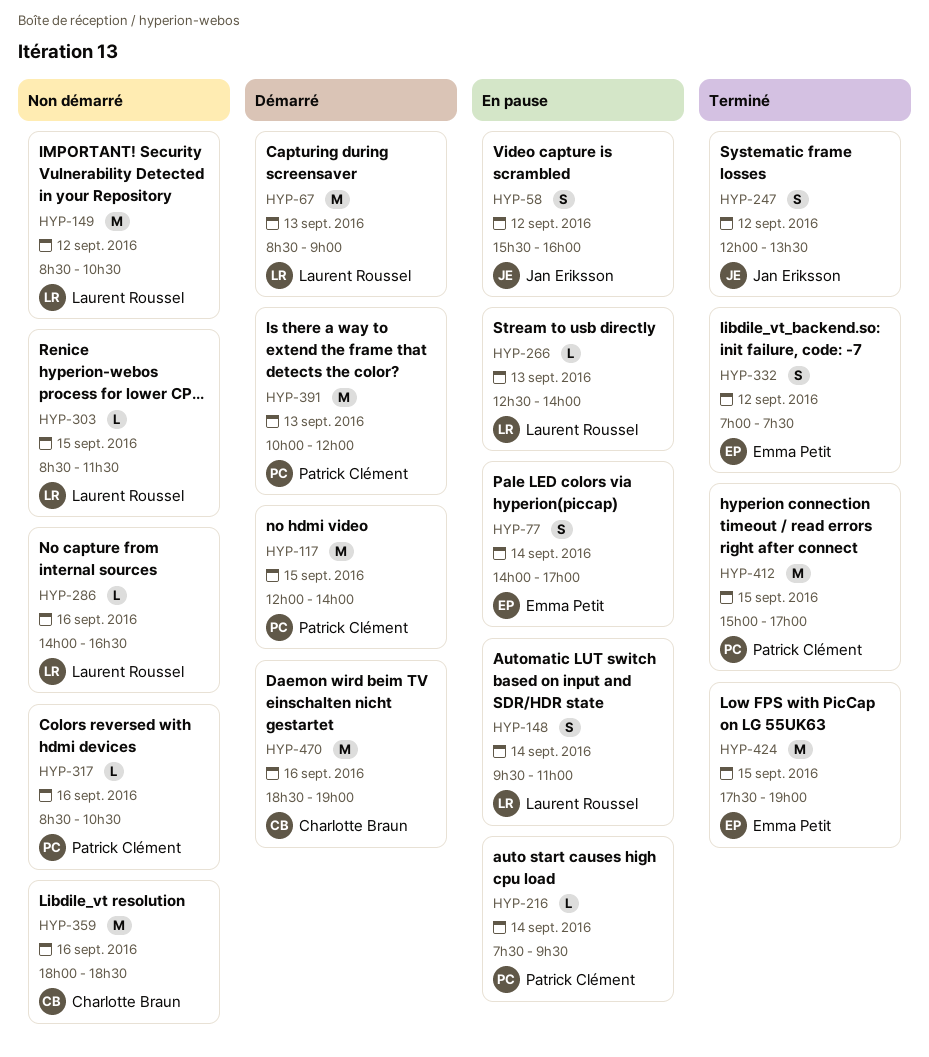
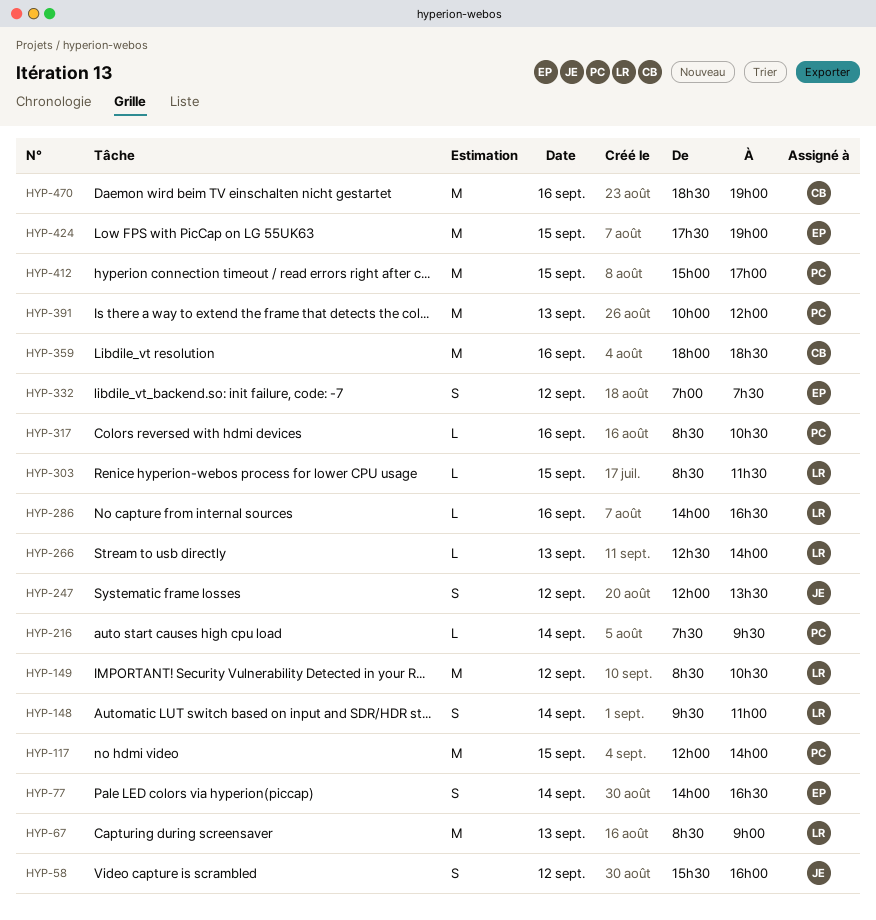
HYP-77, ends: 17:00 -> 16:30

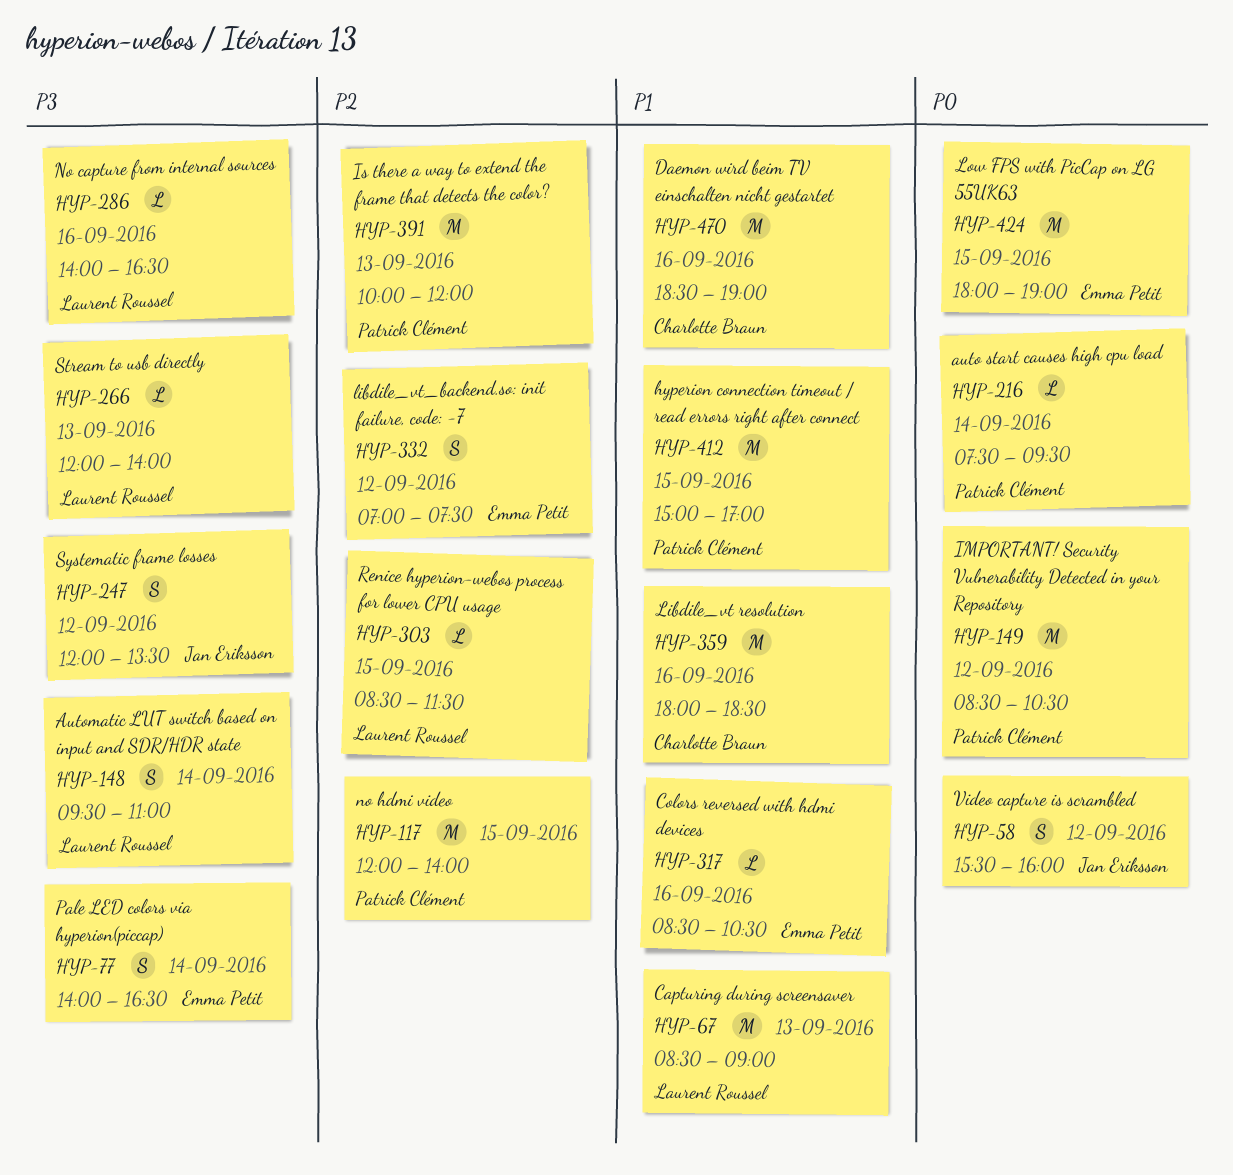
HYP-149, owner: Laurent Roussel -> Patrick Clément
HYP-266, begins: 12:30 -> 12:00
HYP-317, owner: Patrick Clément -> Emma Petit
HYP-424, begins: 17:30 -> 18:00

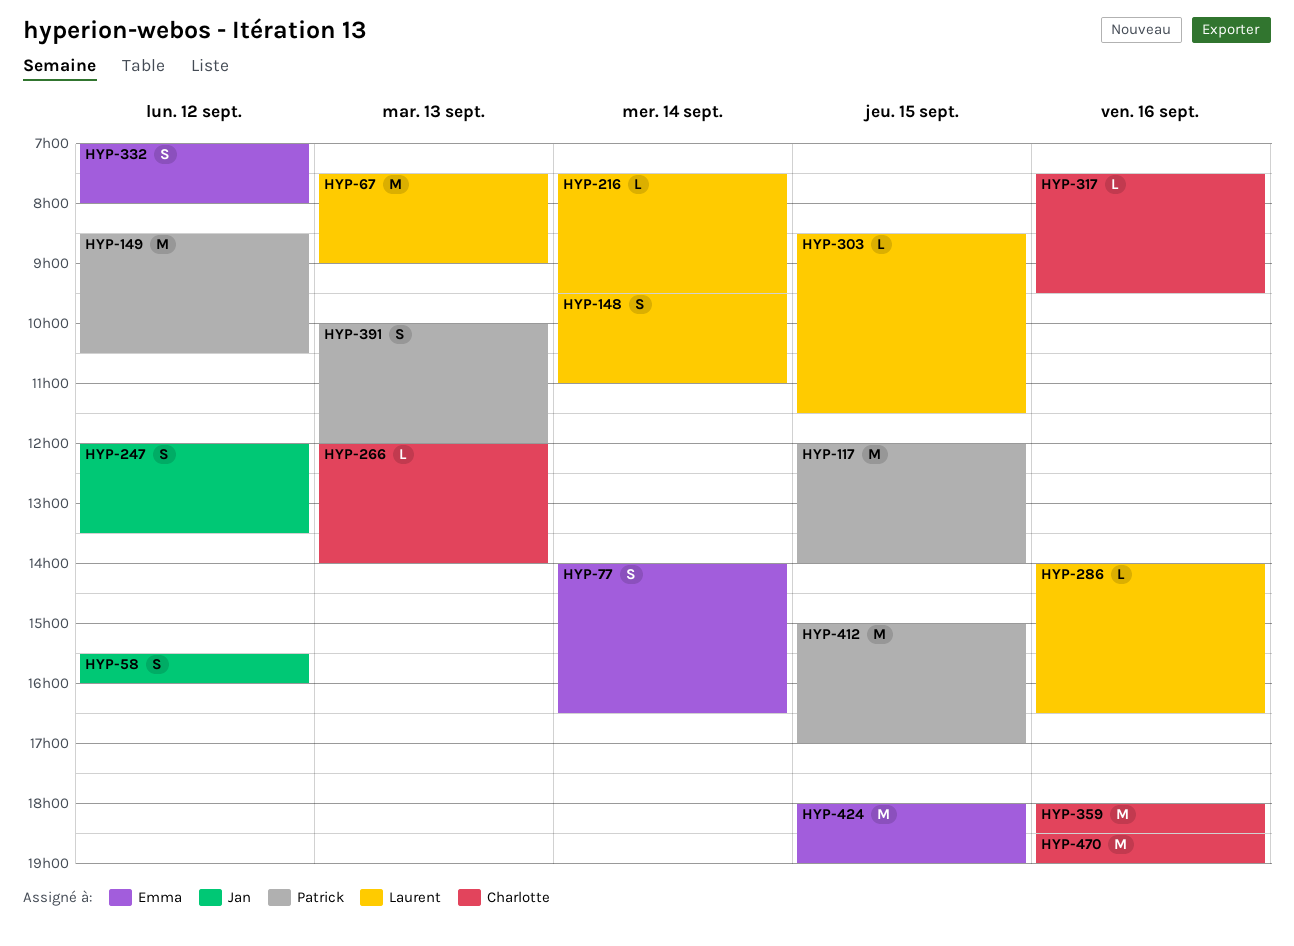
HYP-67, begins: 08:30 -> 07:30
HYP-216, owner: Patrick Clément -> Laurent Roussel
HYP-266, owner: Laurent Roussel -> Charlotte Braun
HYP-317, owner: Emma Petit -> Charlotte Braun
HYP-317, begins: 08:30 -> 07:30
HYP-317, ends: 10:30 -> 09:30
HYP-332, ends: 07:30 -> 08:00
HYP-391, estimate: M -> S

